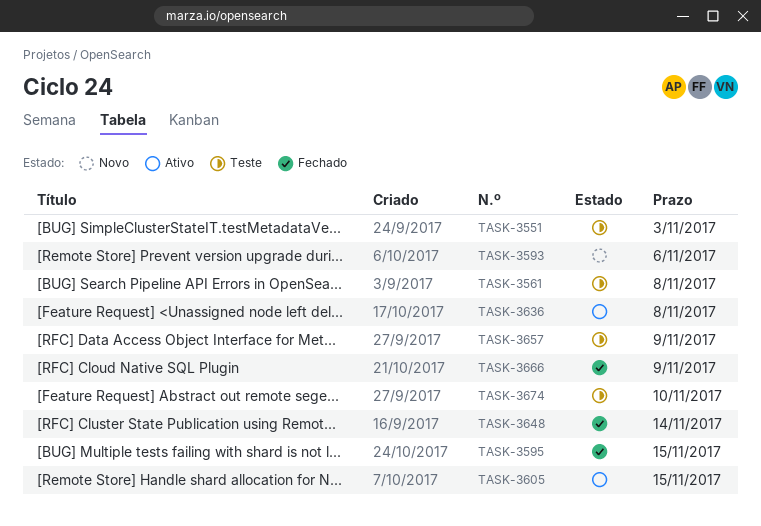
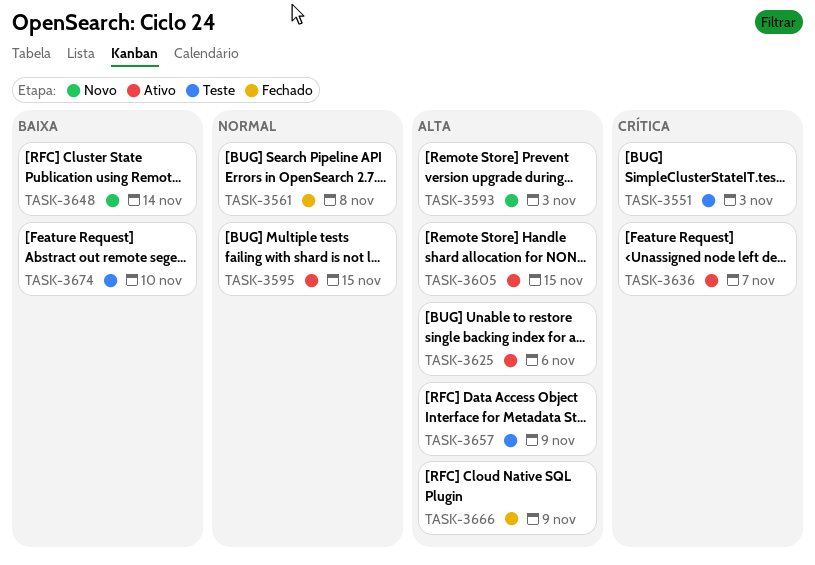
TASK-3561, status: Teste -> Fechado
TASK-3593, due: Nov 6 -> Nov 3
TASK-3595, status: Fechado -> Ativo
TASK-3625: none -> present
TASK-3636, due: Nov 8 -> Nov 7
TASK-3648, status: Fechado -> Novo

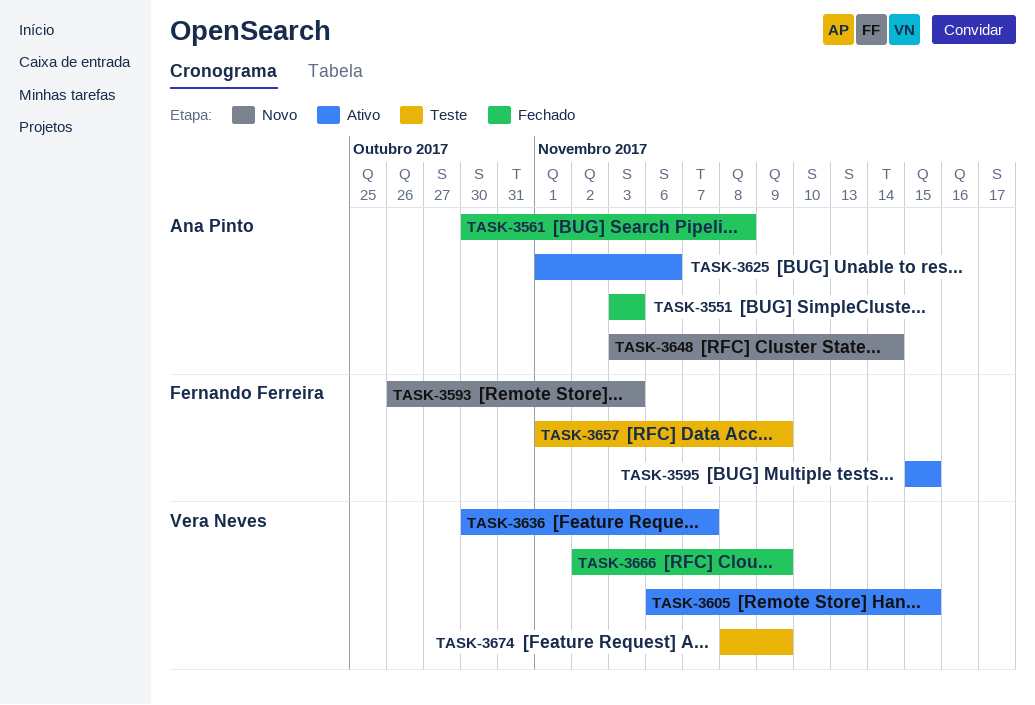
TASK-3551, status: Teste -> Fechado
TASK-3674, due: Nov 10 -> Nov 9

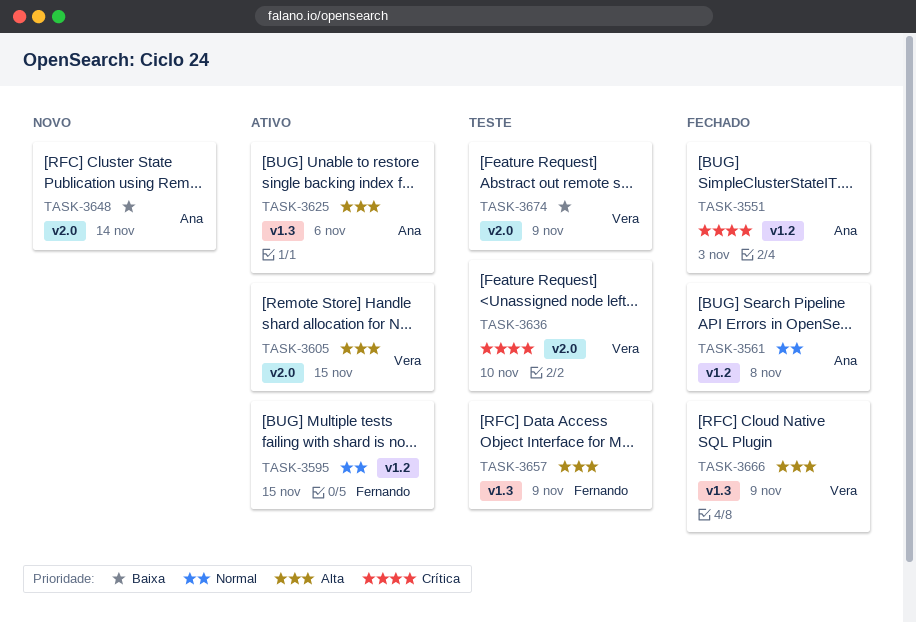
TASK-3593: present -> none
TASK-3636, status: Ativo -> Teste
TASK-3636, due: Nov 7 -> Nov 10

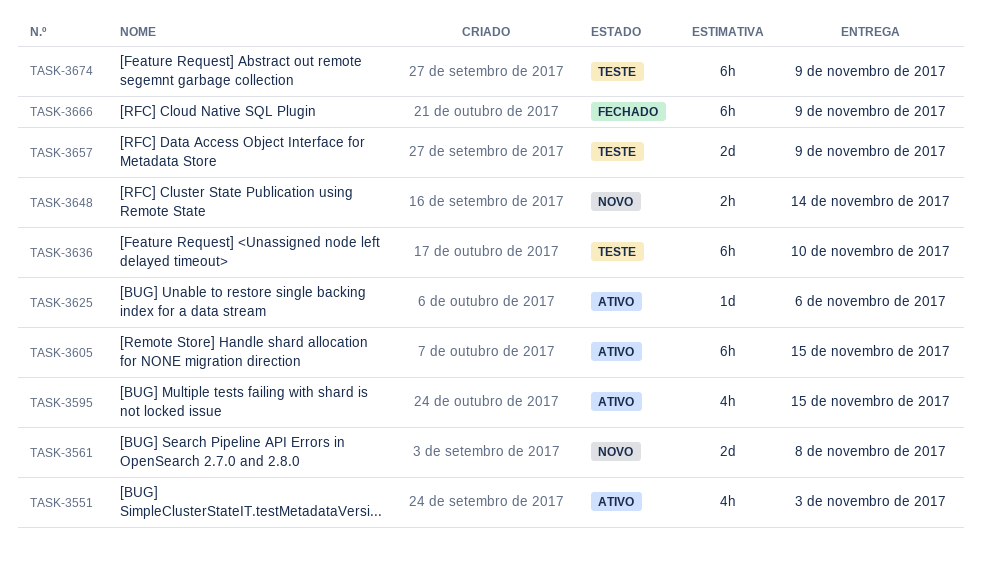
TASK-3551, status: Fechado -> Ativo
TASK-3561, status: Fechado -> Novo

